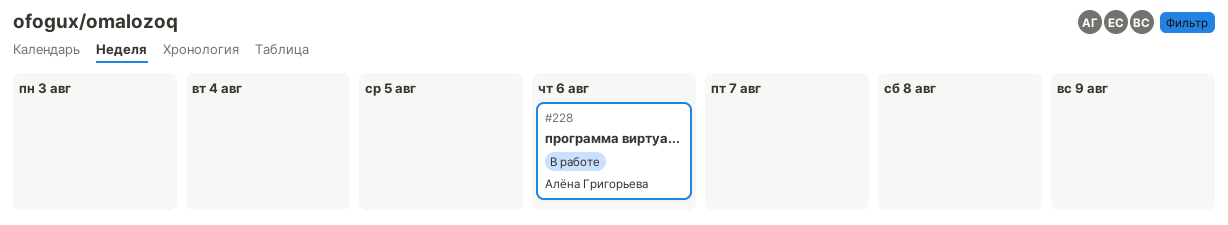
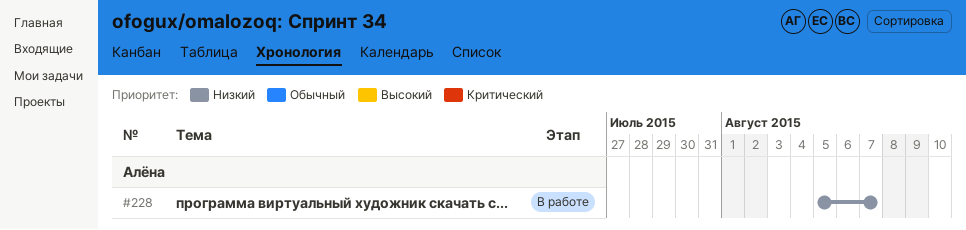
#228, due: Aug 6 -> Aug 7

